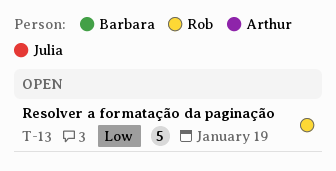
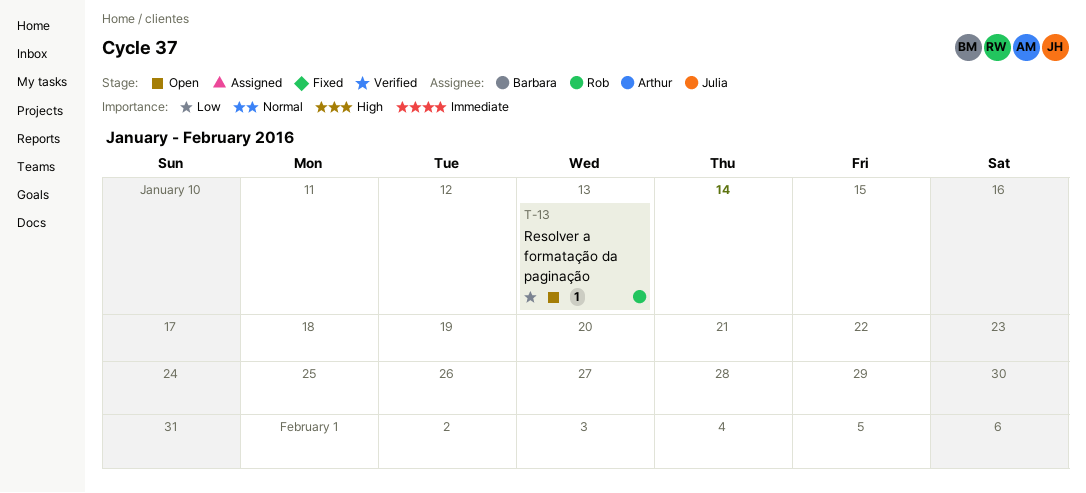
T-13, estimate: 5 -> 1
T-13, due: Jan 19 -> Jan 13

